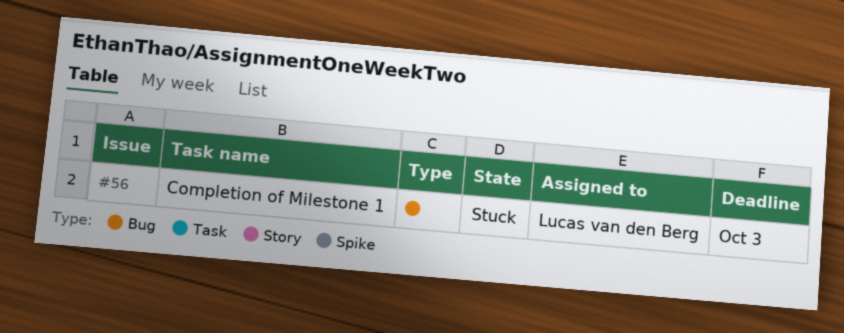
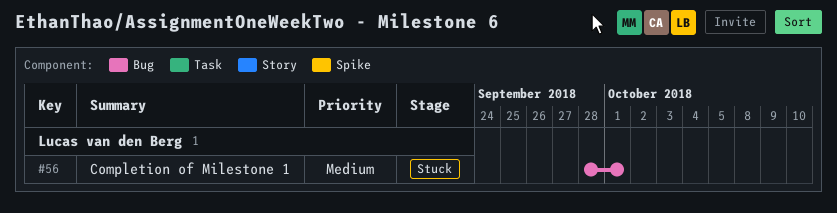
#56, due: Oct 3 -> Oct 1

